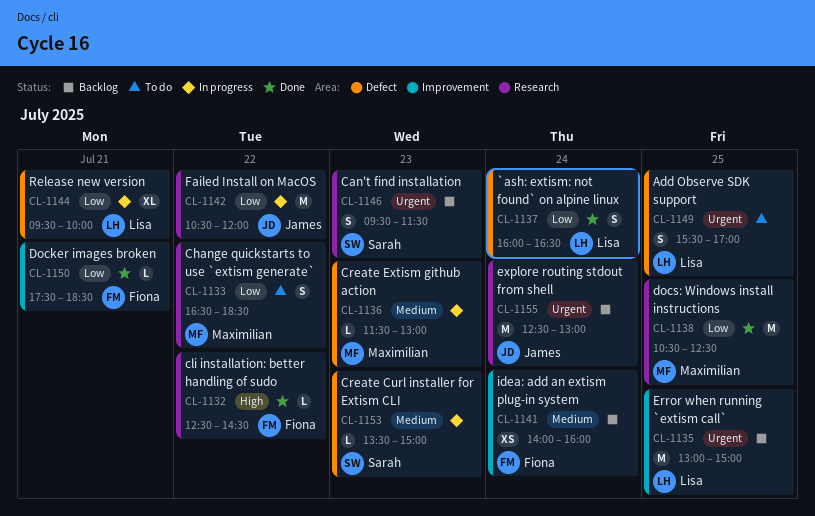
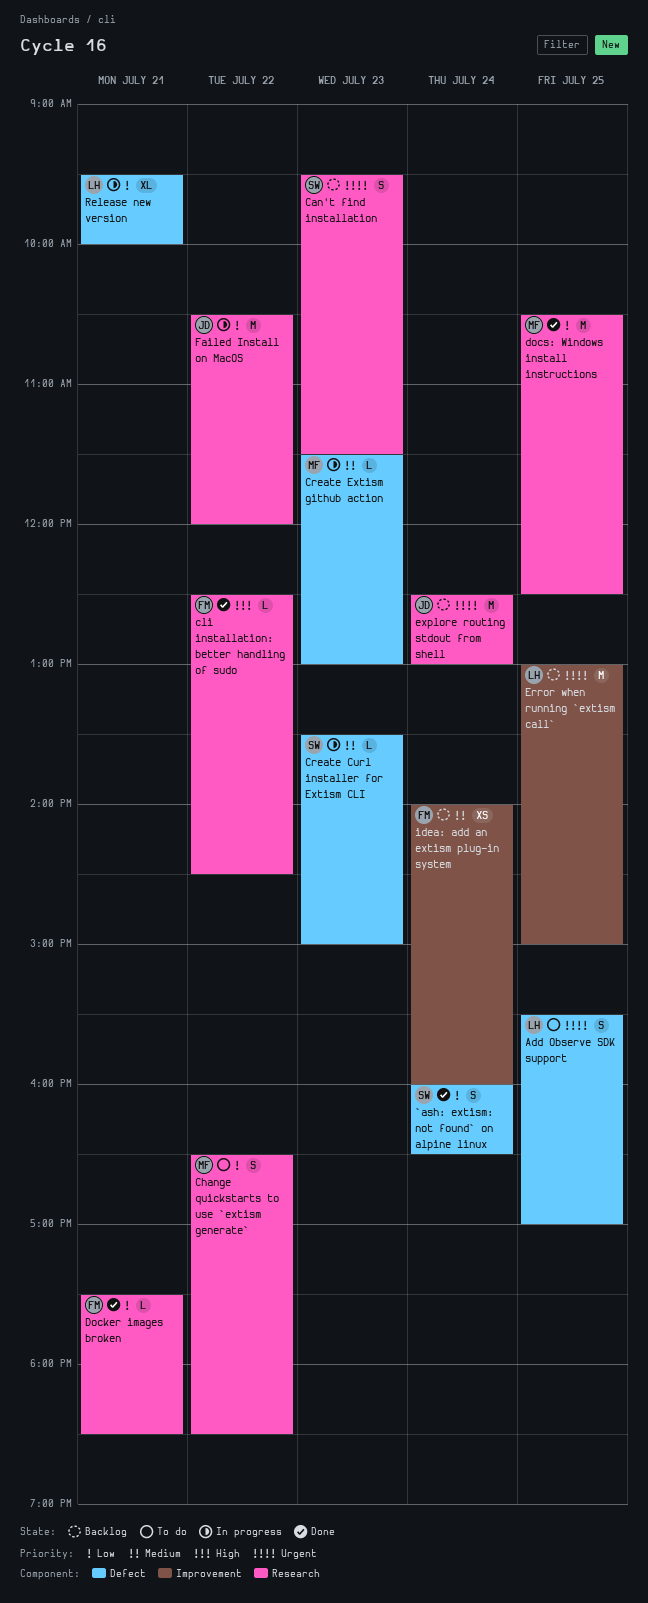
`ash: extism: not found` on alpine linux, owner: Lisa -> Sarah
Docker images broken, label: Improvement -> Research

